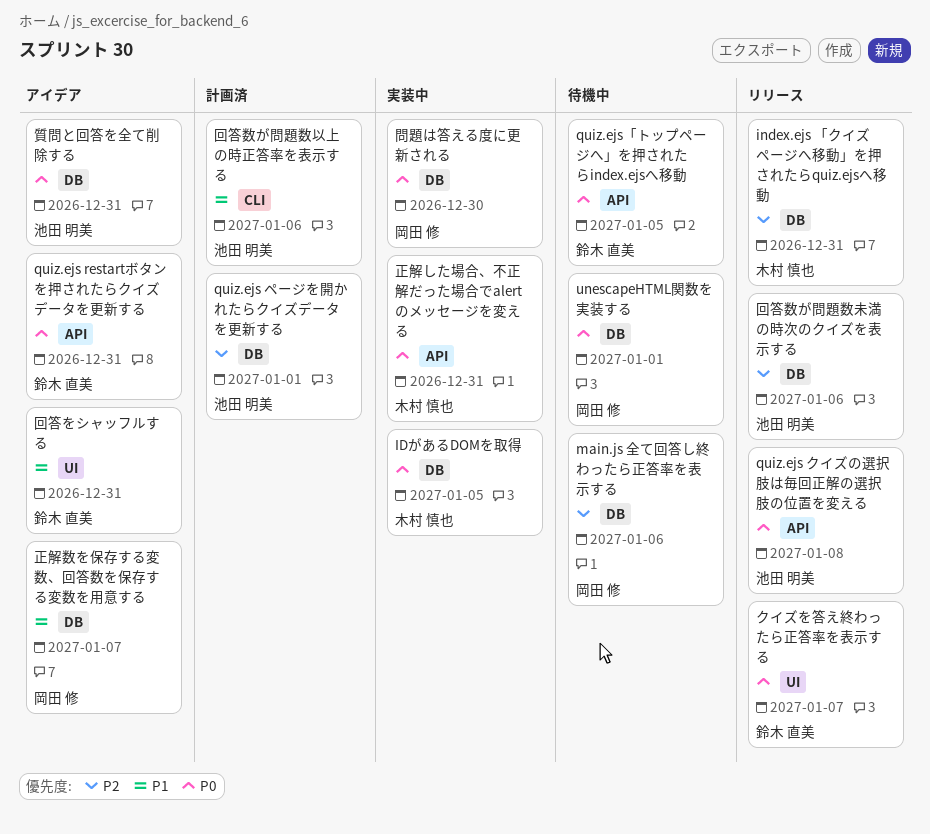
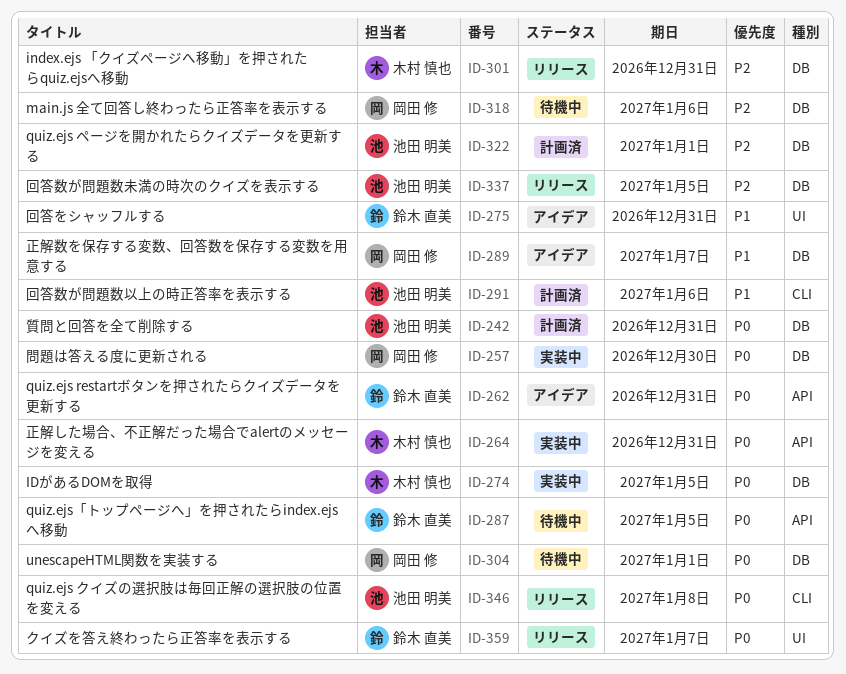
quiz.ejs クイズの選択肢は毎回正解の選択肢の位置を変える, label: API -> CLI
回答数が問題数未満の時次のクイズを表示する, due: Jan 6 -> Jan 5
質問と回答を全て削除する, status: アイデア -> 計画済

